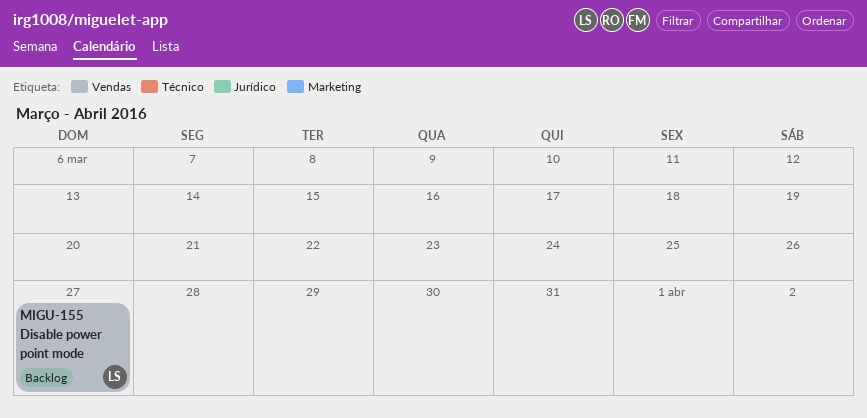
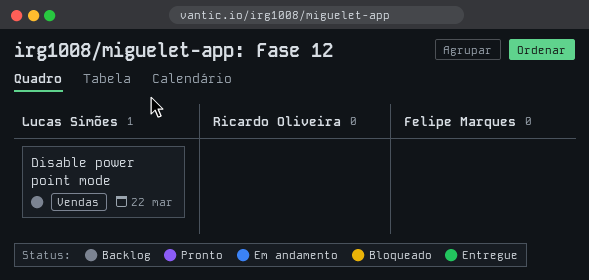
Disable power point mode, due: Mar 27 -> Mar 22

